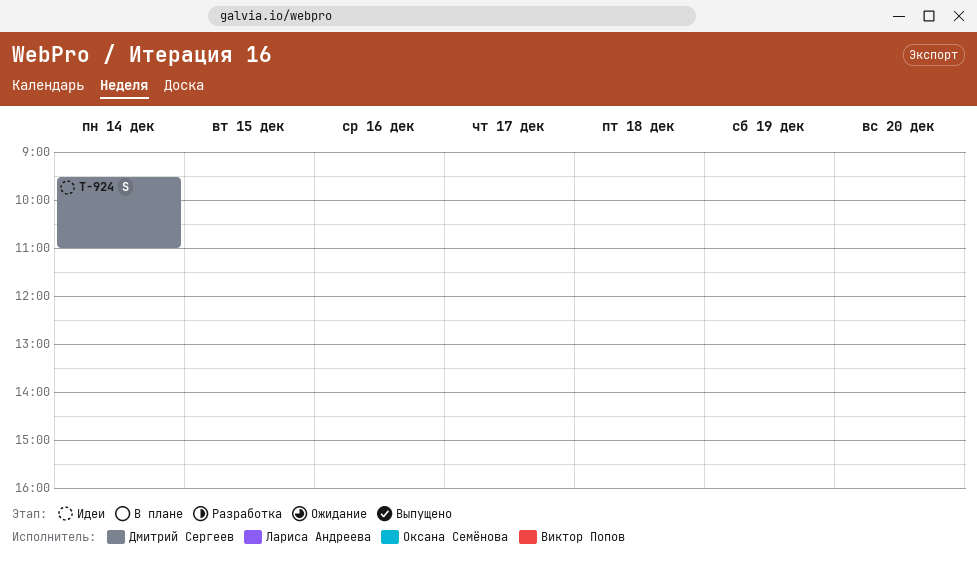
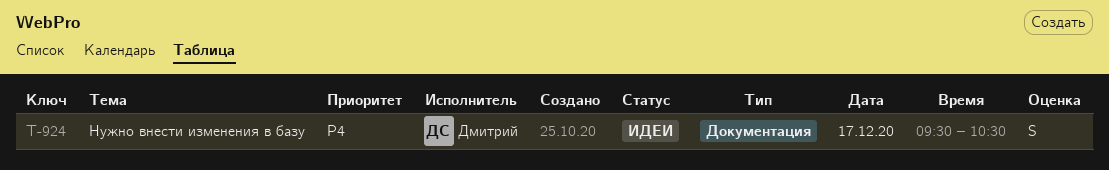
T-924, day: Dec 14 -> Dec 17
T-924, ends: 11:00 -> 10:30

